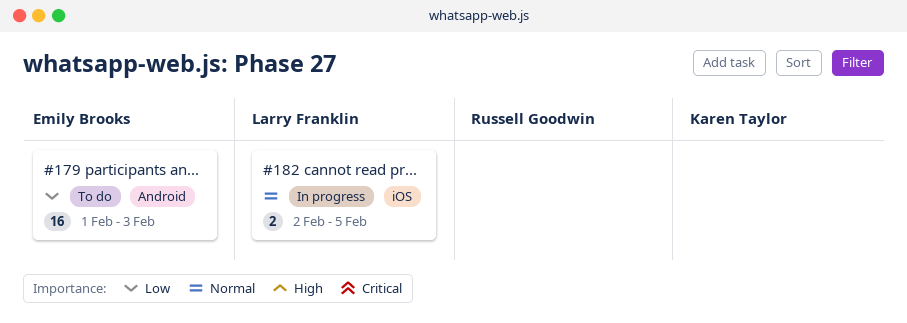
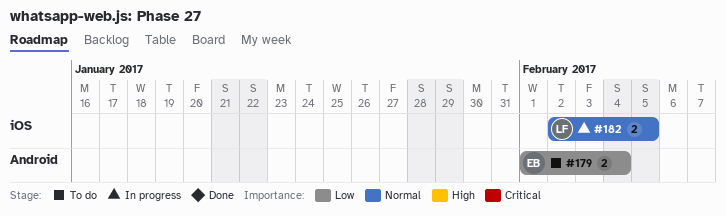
#179, estimate: 16 -> 2
#179, due: Feb 3 -> Feb 4

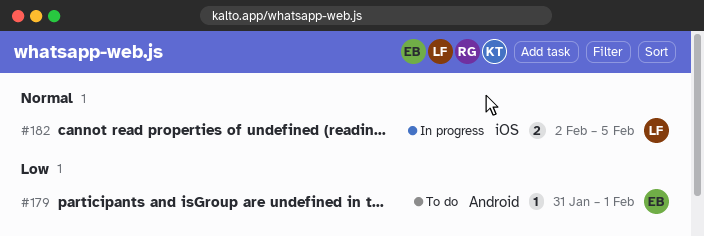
#179, estimate: 2 -> 1
#179, start: Feb 1 -> Jan 31
#179, due: Feb 4 -> Feb 1

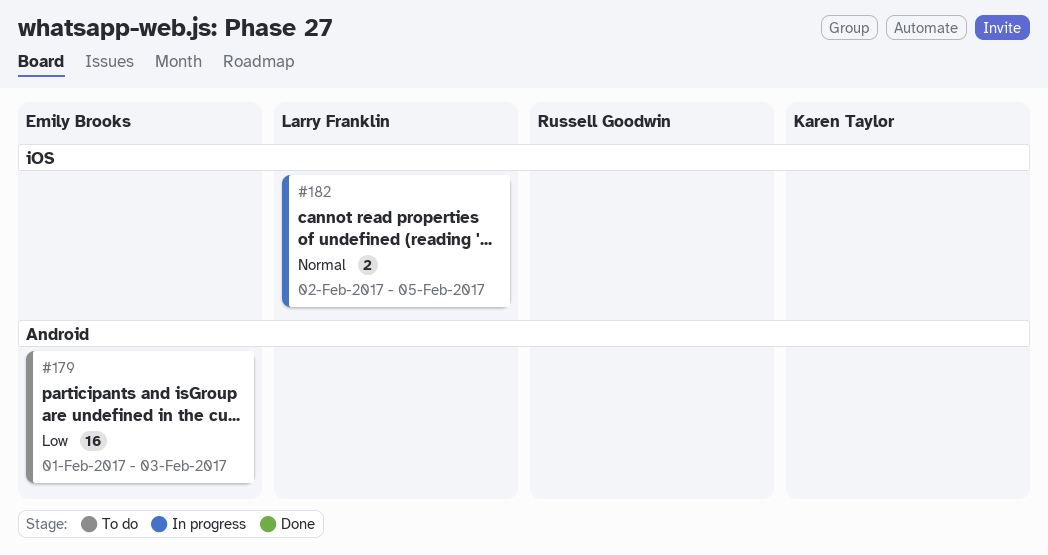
#179, estimate: 1 -> 16
#179, start: Jan 31 -> Feb 1
#179, due: Feb 1 -> Feb 3

